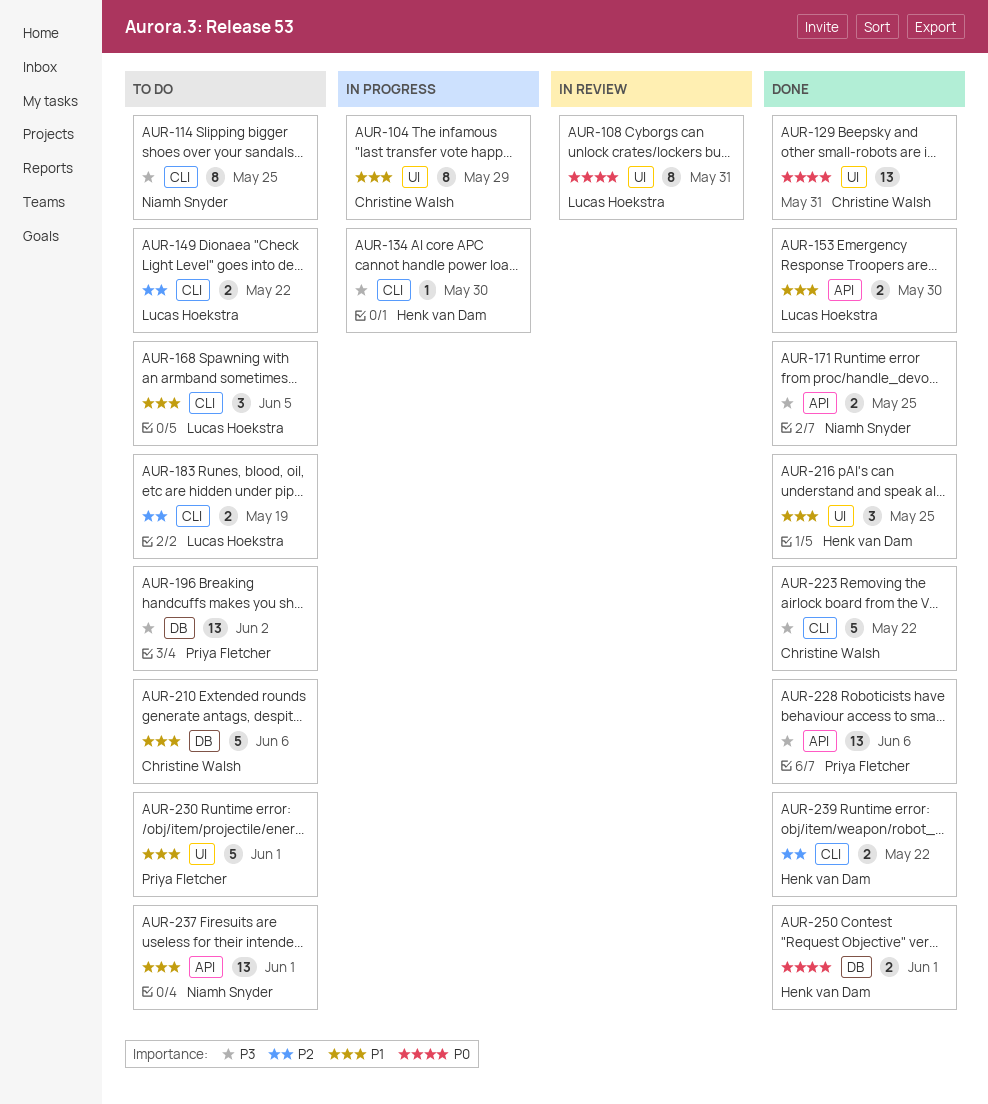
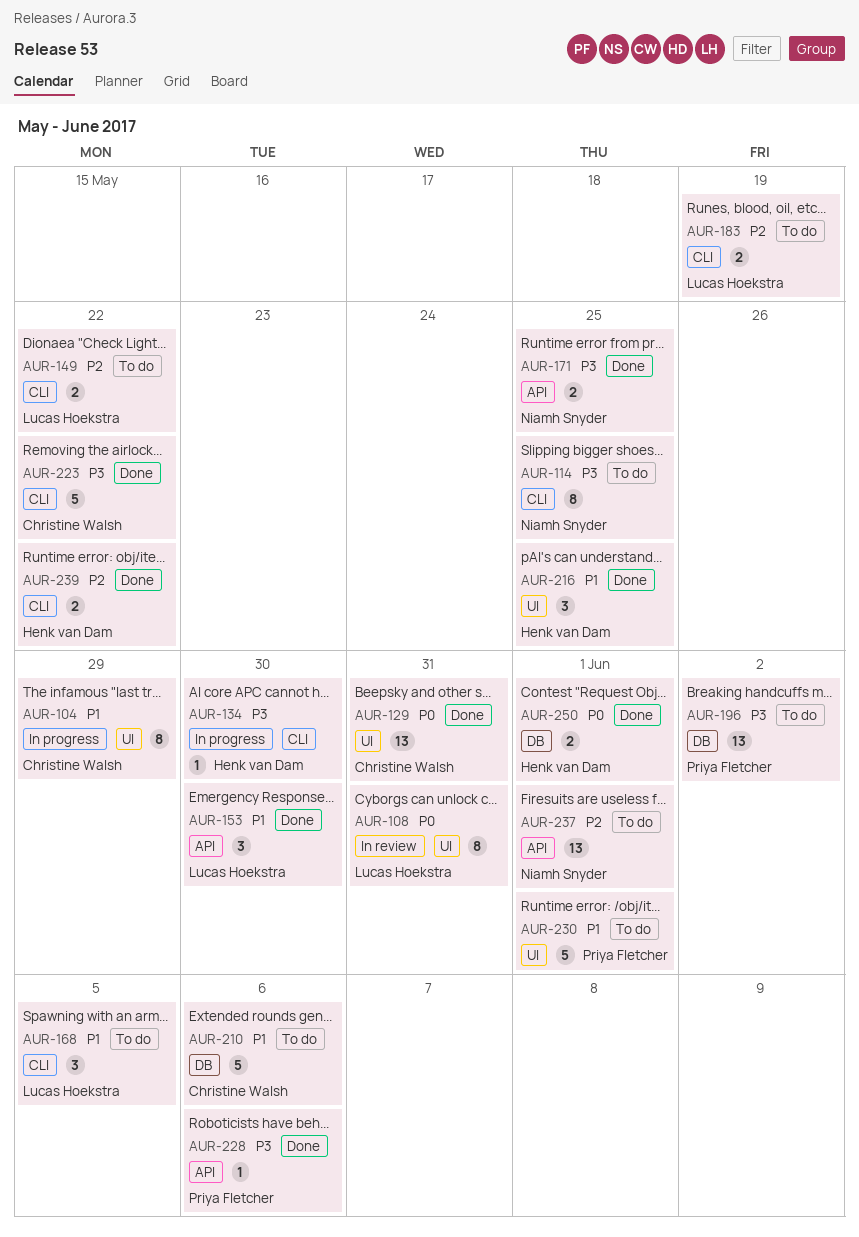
AUR-153, estimate: 2 -> 3
AUR-228, estimate: 13 -> 1
AUR-237, priority: P1 -> P2

